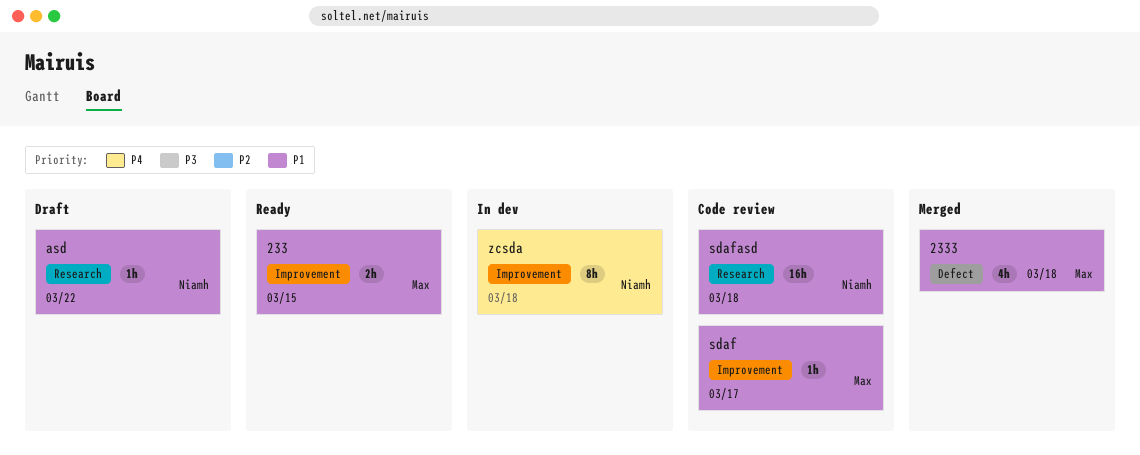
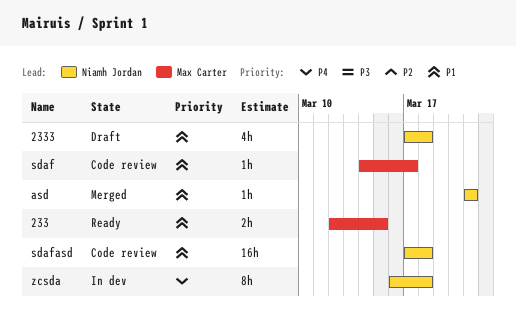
2333, status: Merged -> Draft
2333, owner: Max Carter -> Niamh Jordan
asd, status: Draft -> Merged
asd, due: Mar 22 -> Mar 21

